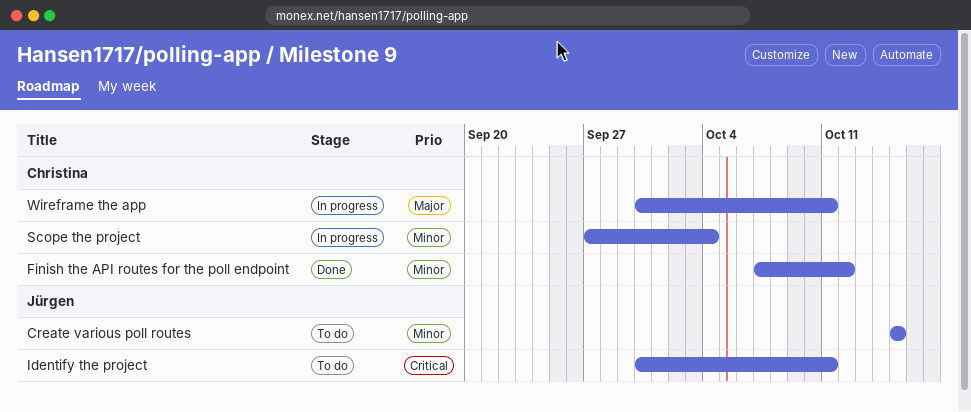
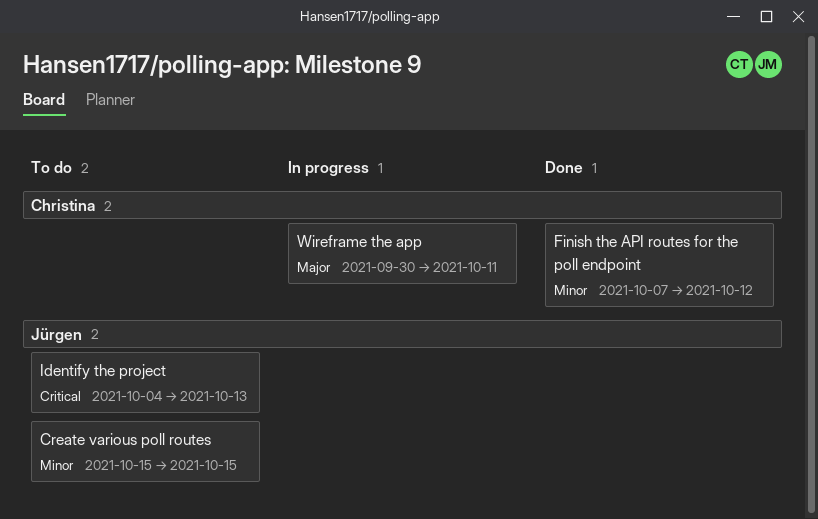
Identify the project, start: Sep 30 -> Oct 4
Identify the project, due: Oct 11 -> Oct 13
Scope the project: present -> none

